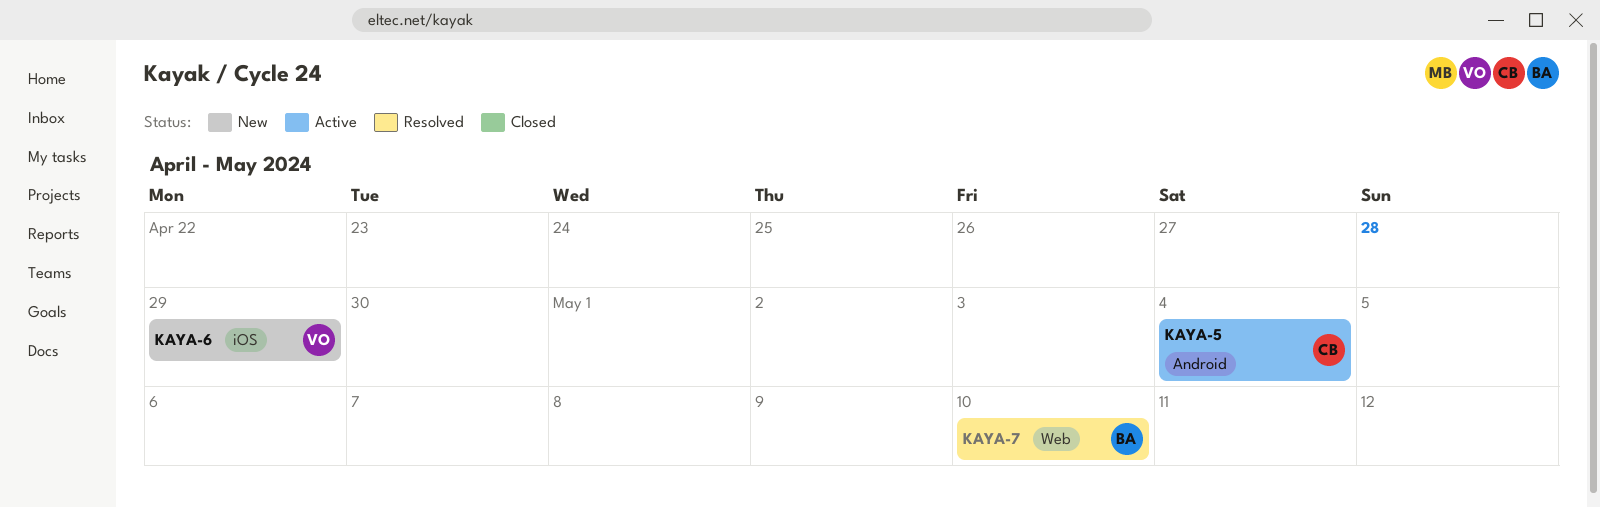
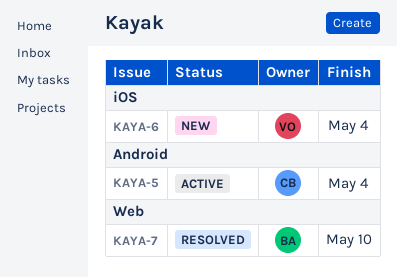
KAYA-6, due: Apr 29 -> May 4

